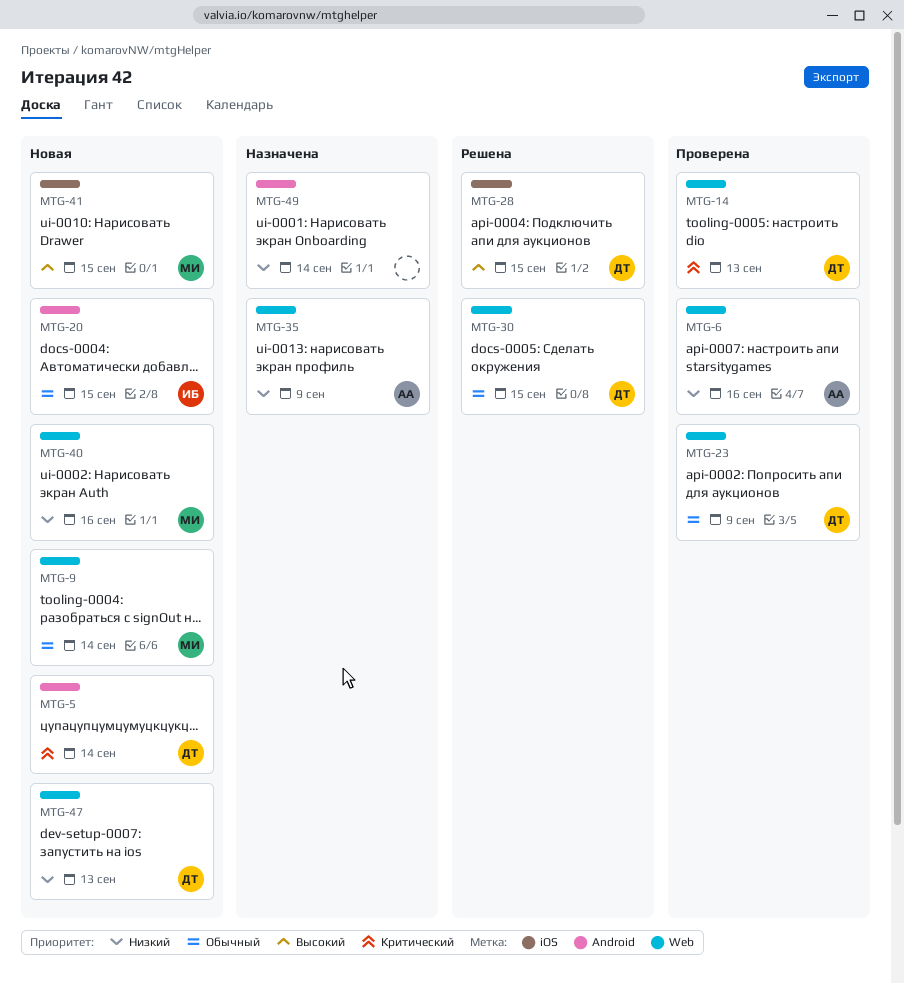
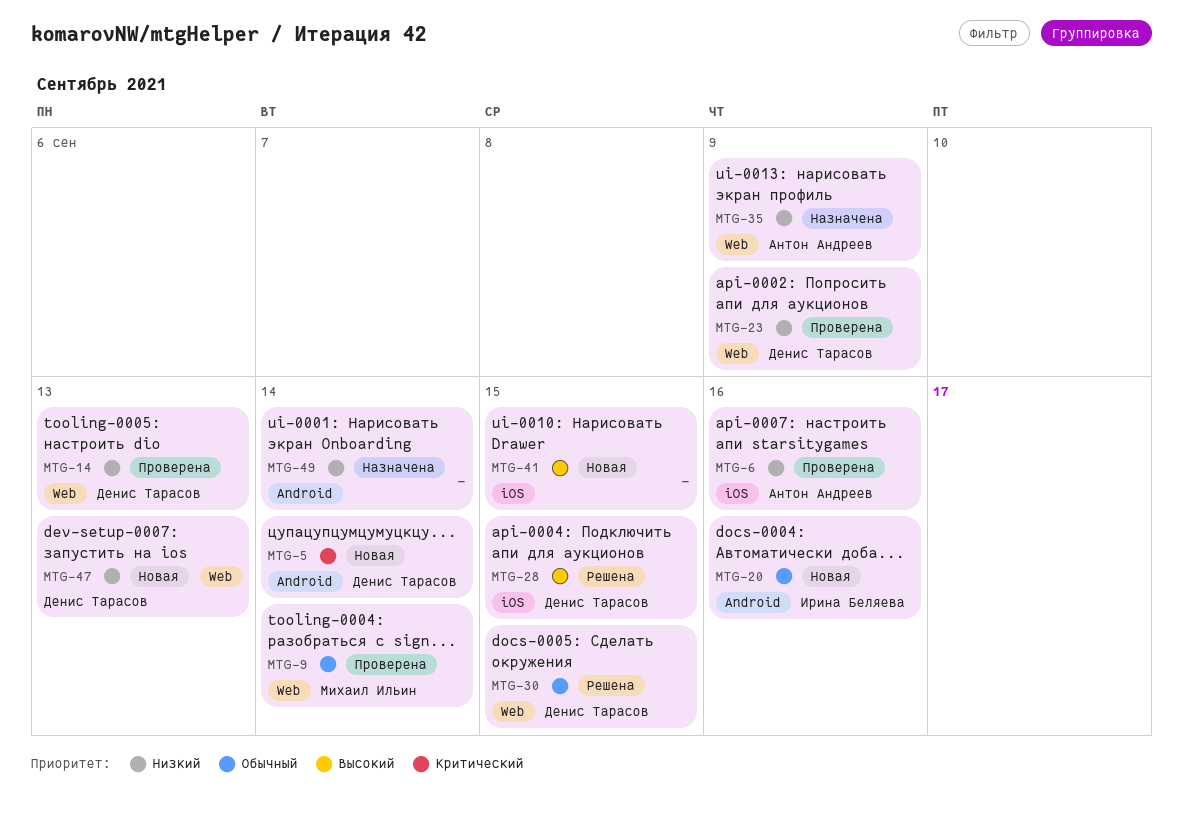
MTG-6, label: Web -> iOS
MTG-9, status: Новая -> Проверена
MTG-14, priority: Критический -> Низкий
MTG-20, due: Sep 15 -> Sep 16
MTG-23, priority: Обычный -> Низкий
MTG-40: present -> none
MTG-41, owner: Михаил Ильин -> none

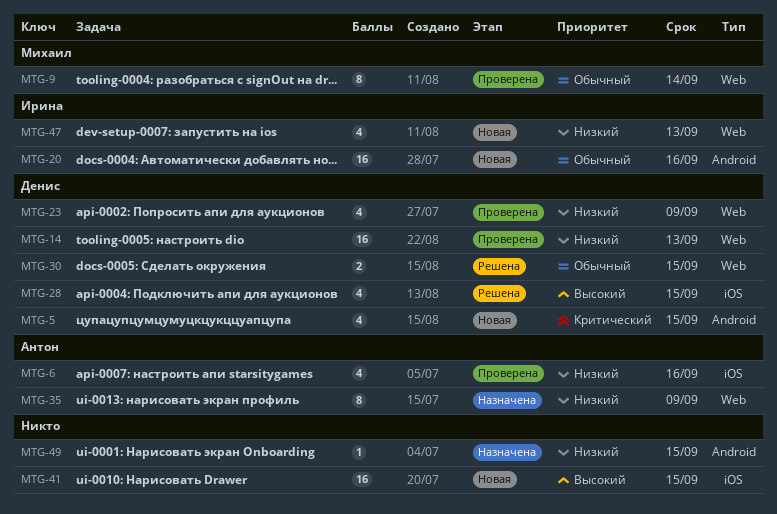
MTG-5, due: Sep 14 -> Sep 15
MTG-47, owner: Денис Тарасов -> Ирина Беляева
MTG-49, due: Sep 14 -> Sep 15

